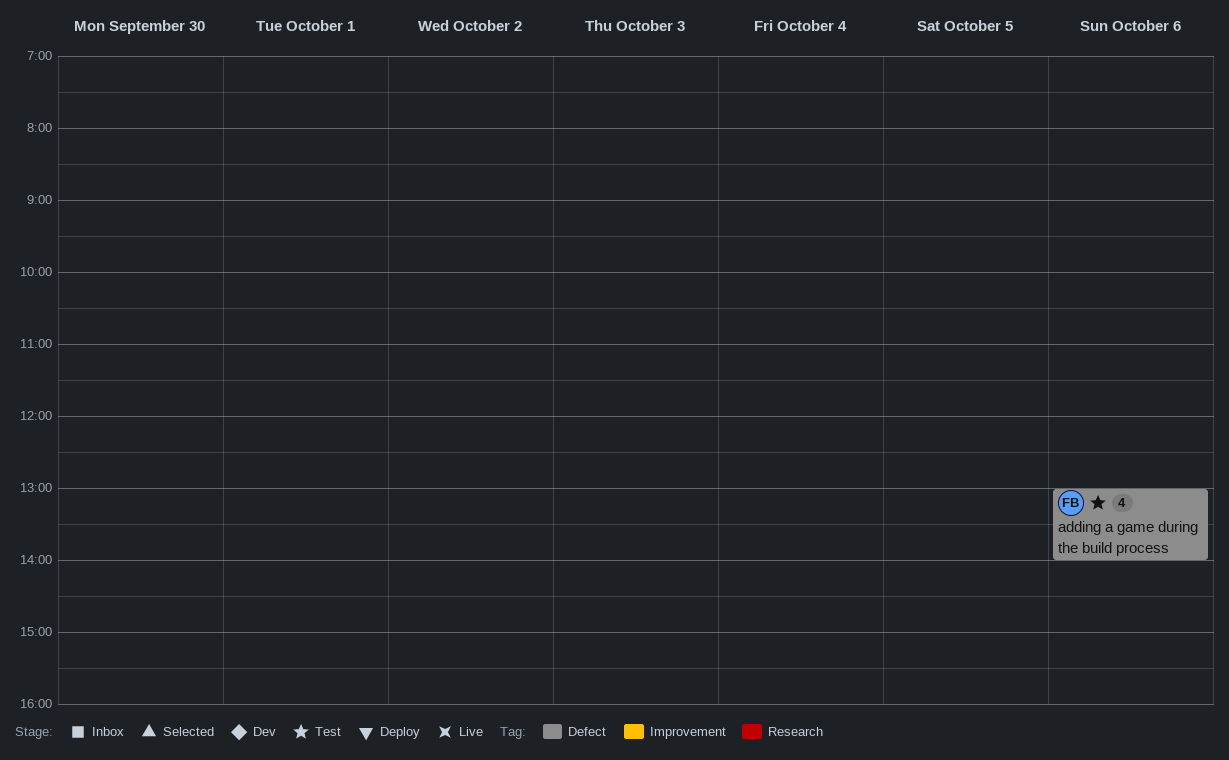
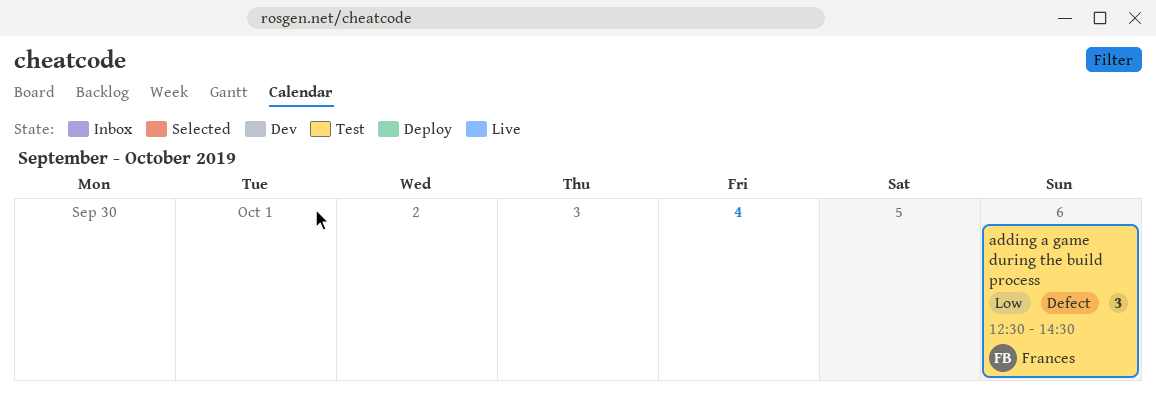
adding a game during the build process, estimate: 4 -> 3
adding a game during the build process, begins: 13:00 -> 12:30
adding a game during the build process, ends: 14:00 -> 14:30

